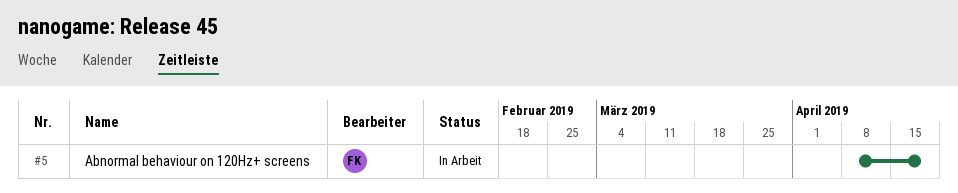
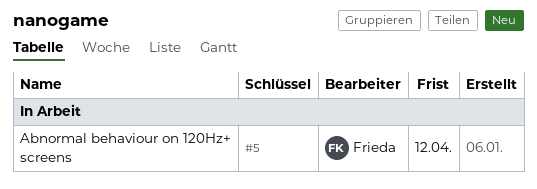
#5, due: Apr 19 -> Apr 12

